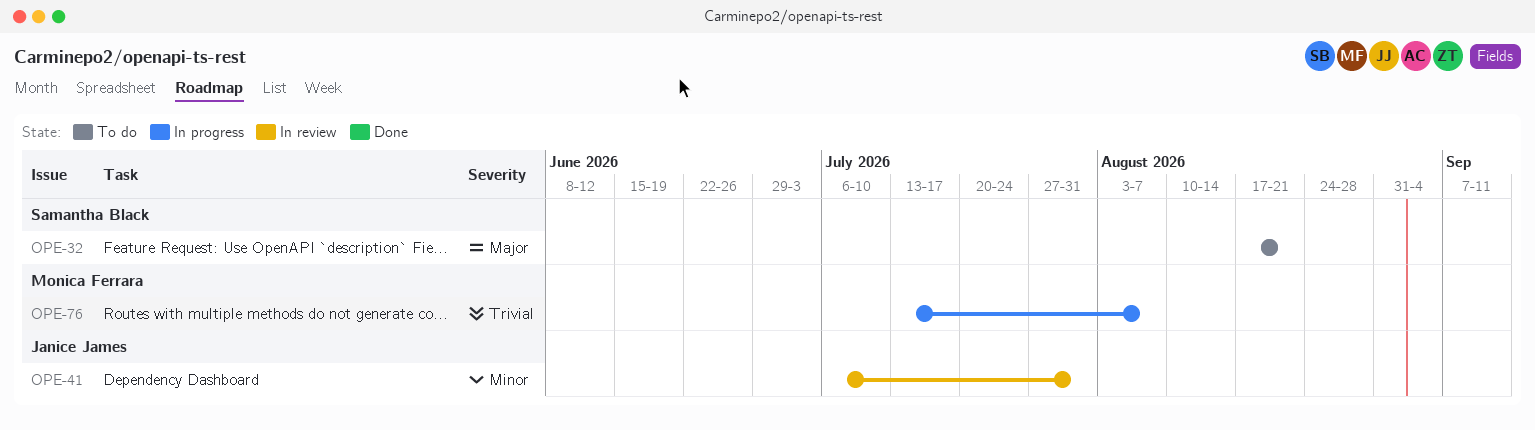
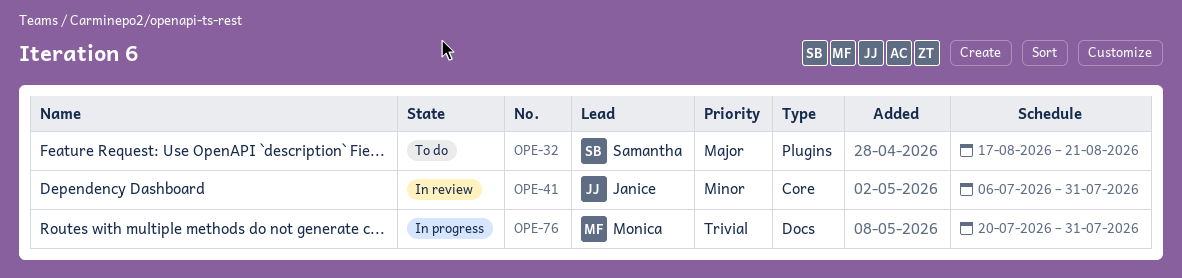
OPE-76, start: Jul 13 -> Jul 20
OPE-76, due: Aug 7 -> Jul 31

